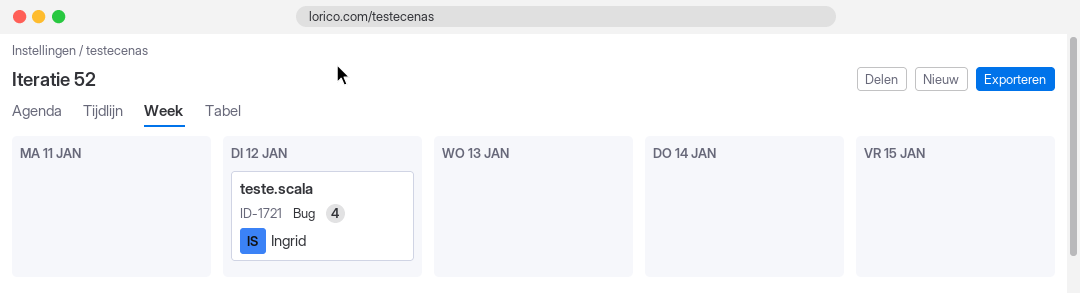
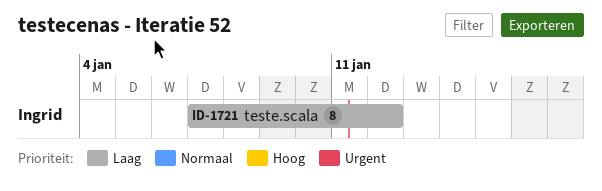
ID-1721, estimate: 4 -> 8

